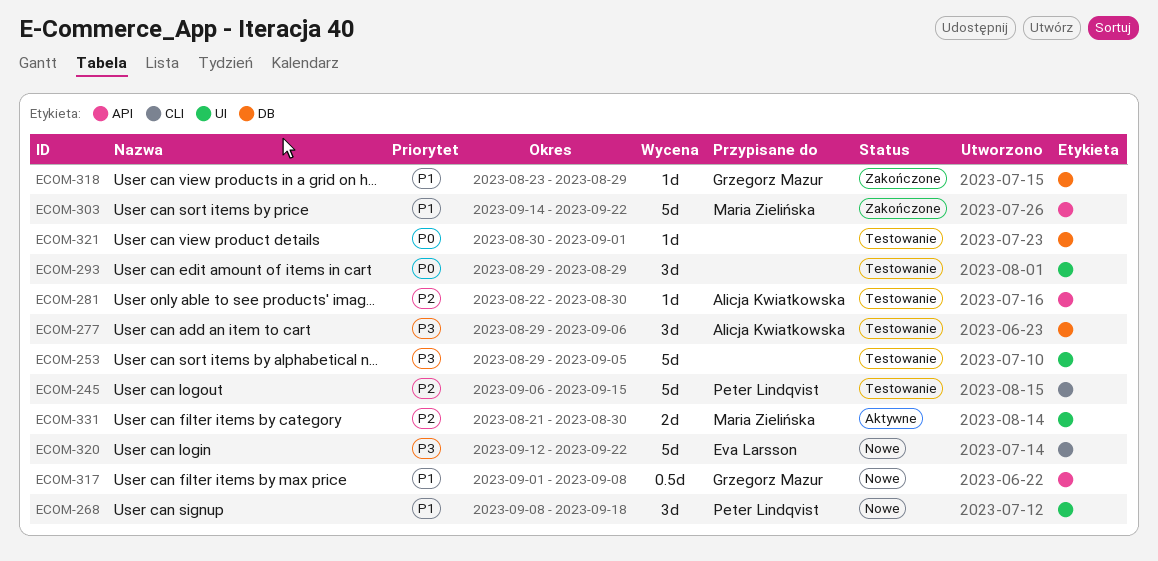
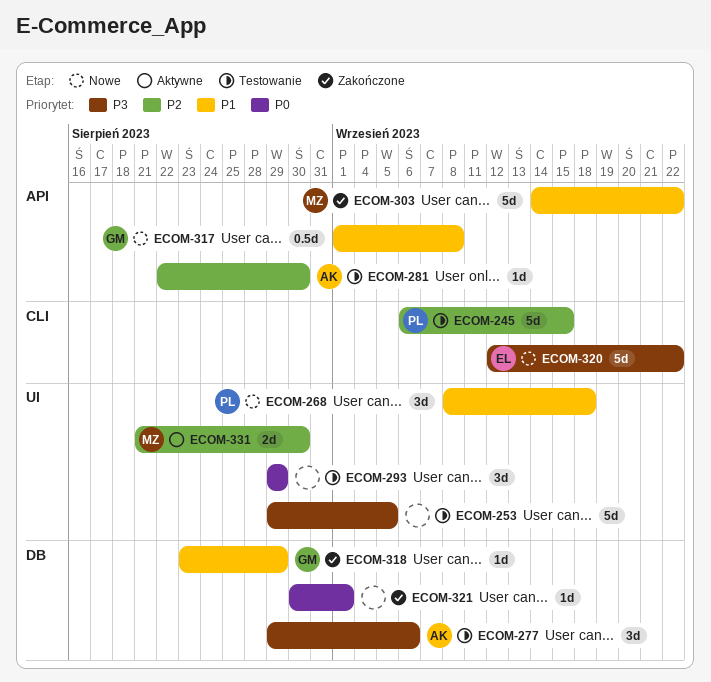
ECOM-321, status: Testowanie -> Zakończone

